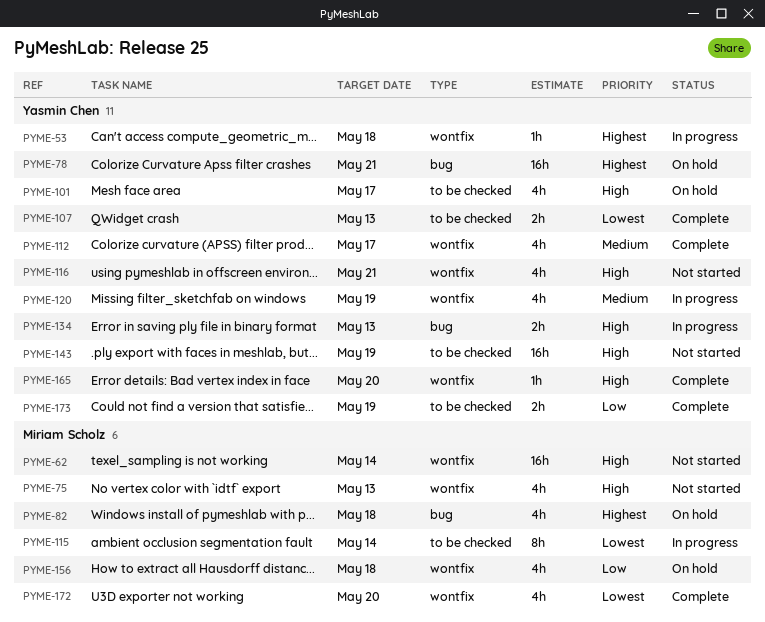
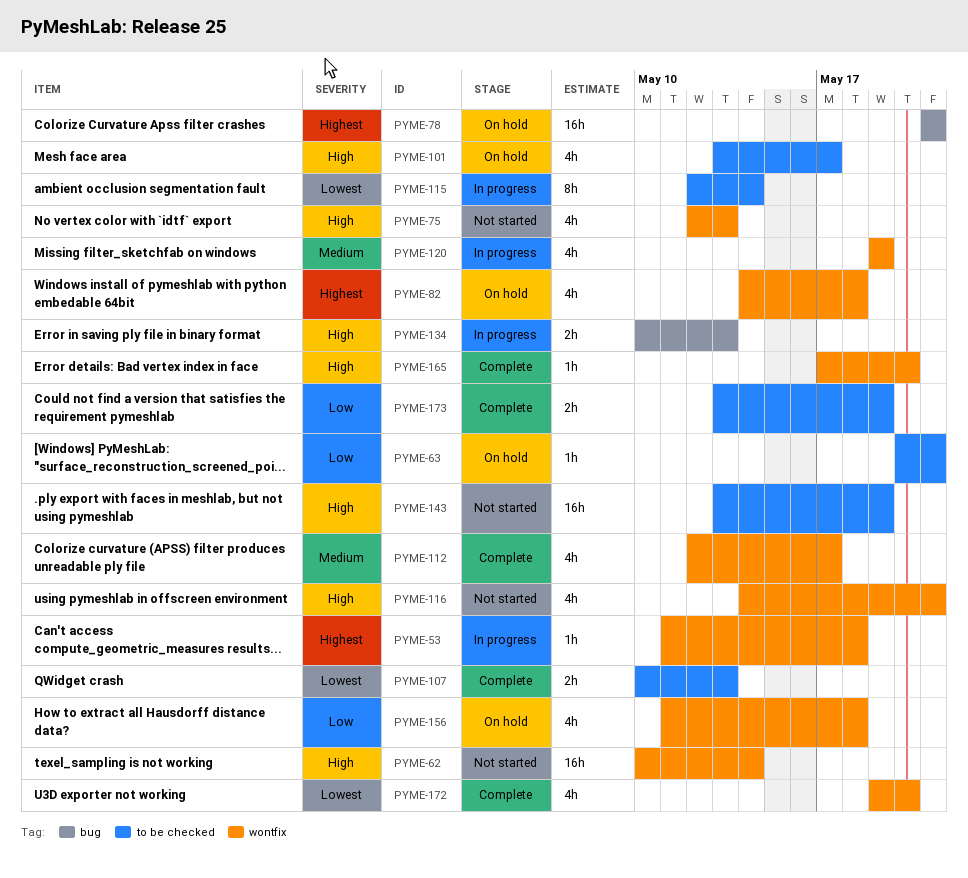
PYME-63: none -> present
PYME-82, label: bug -> wontfix

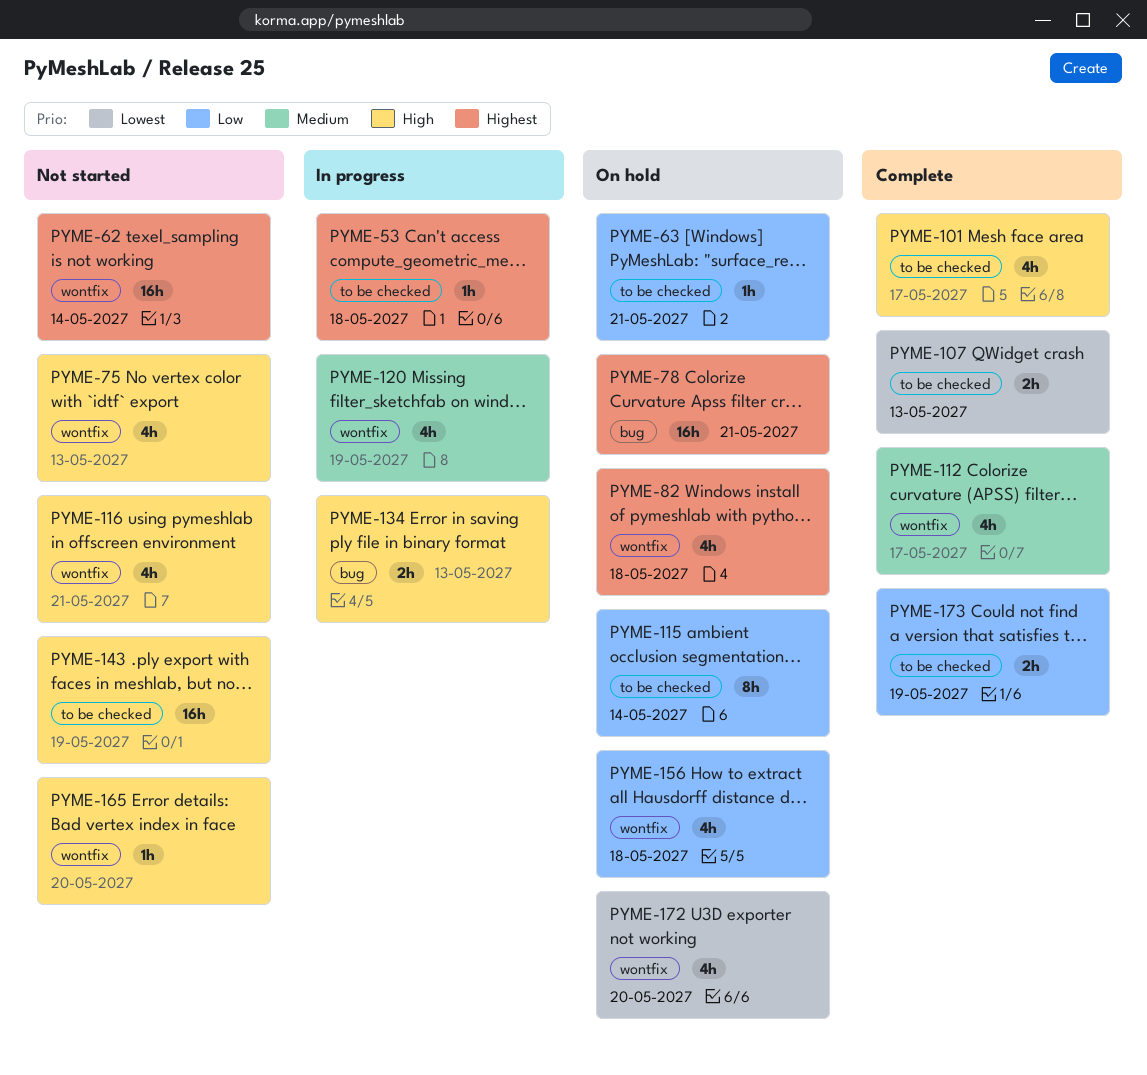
PYME-53, label: wontfix -> to be checked
PYME-62, priority: High -> Highest
PYME-101, status: On hold -> Complete
PYME-115, status: In progress -> On hold
PYME-115, priority: Lowest -> Low
PYME-165, status: Complete -> Not started
PYME-172, status: Complete -> On hold

